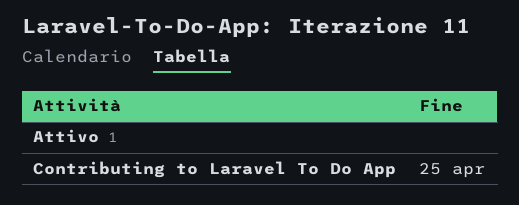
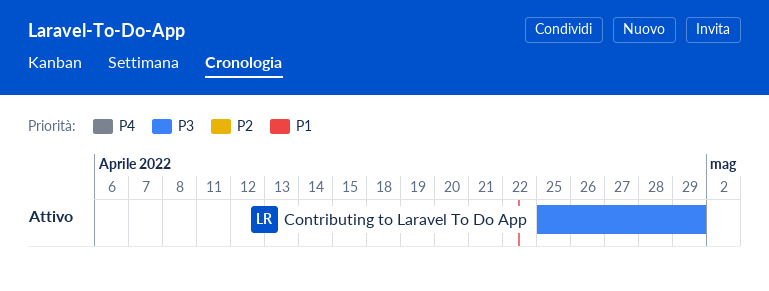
Contributing to Laravel To Do App, due: Apr 25 -> Apr 29

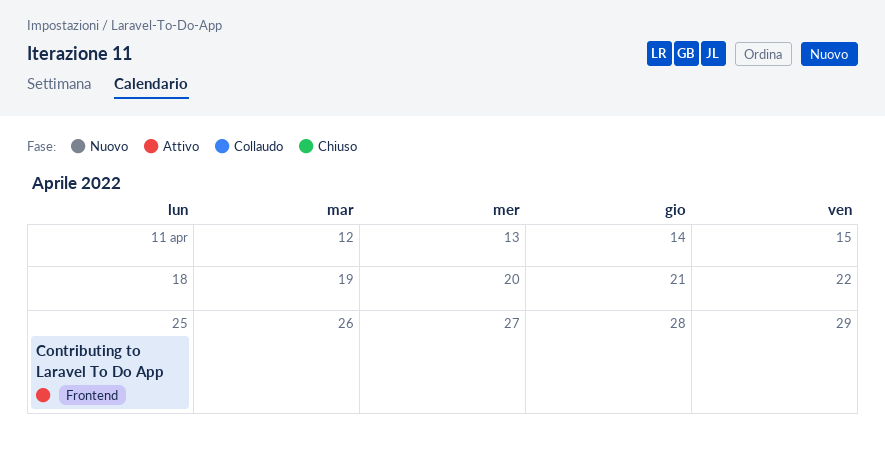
Contributing to Laravel To Do App, due: Apr 29 -> Apr 25

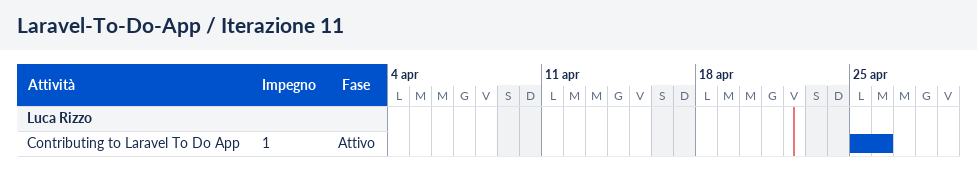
Contributing to Laravel To Do App, due: Apr 25 -> Apr 26

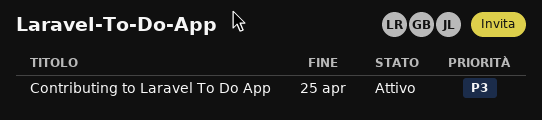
Contributing to Laravel To Do App, due: Apr 26 -> Apr 25

